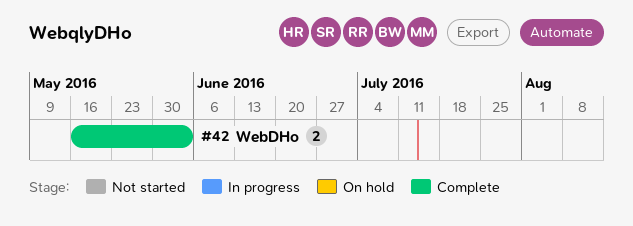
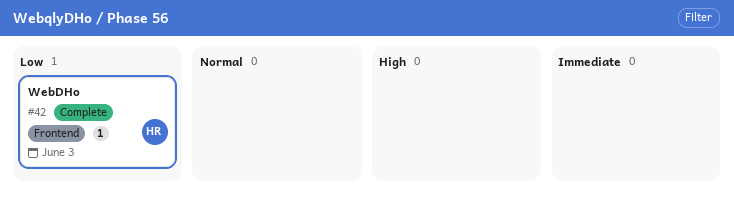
#42, estimate: 2 -> 1

